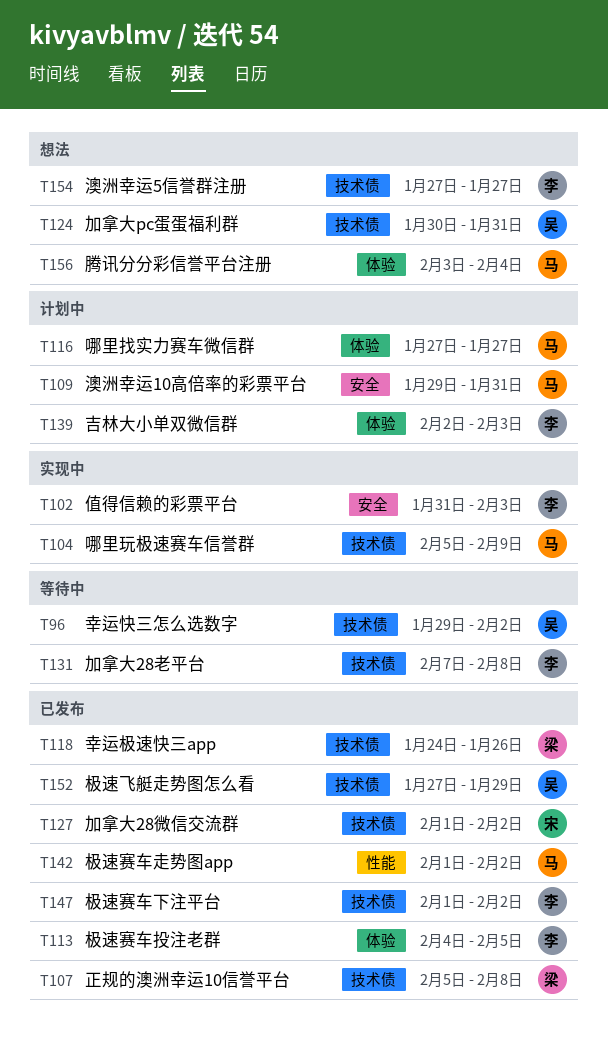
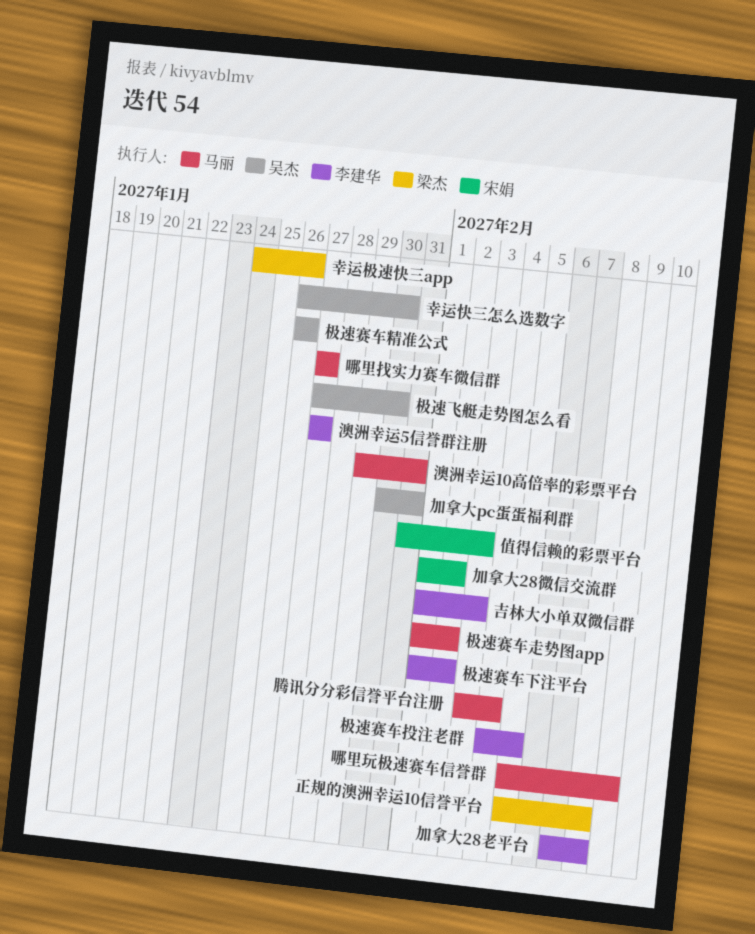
值得信赖的彩票平台, owner: 李建华 -> 宋娟
吉林大小单双微信群, start: Feb 2 -> Feb 1
幸运快三怎么选数字, start: Jan 29 -> Jan 26
幸运快三怎么选数字, due: Feb 2 -> Jan 30
极速赛车精准公式: none -> present
极速飞艇走势图怎么看, due: Jan 29 -> Jan 30

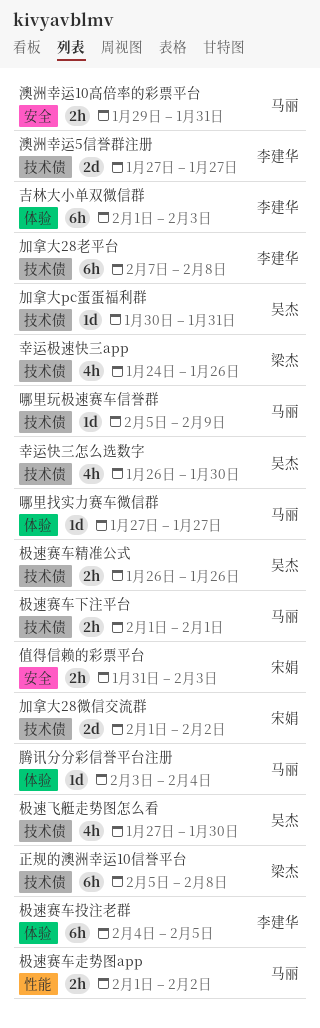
极速赛车下注平台, owner: 李建华 -> 马丽
极速赛车下注平台, due: Feb 2 -> Feb 1

